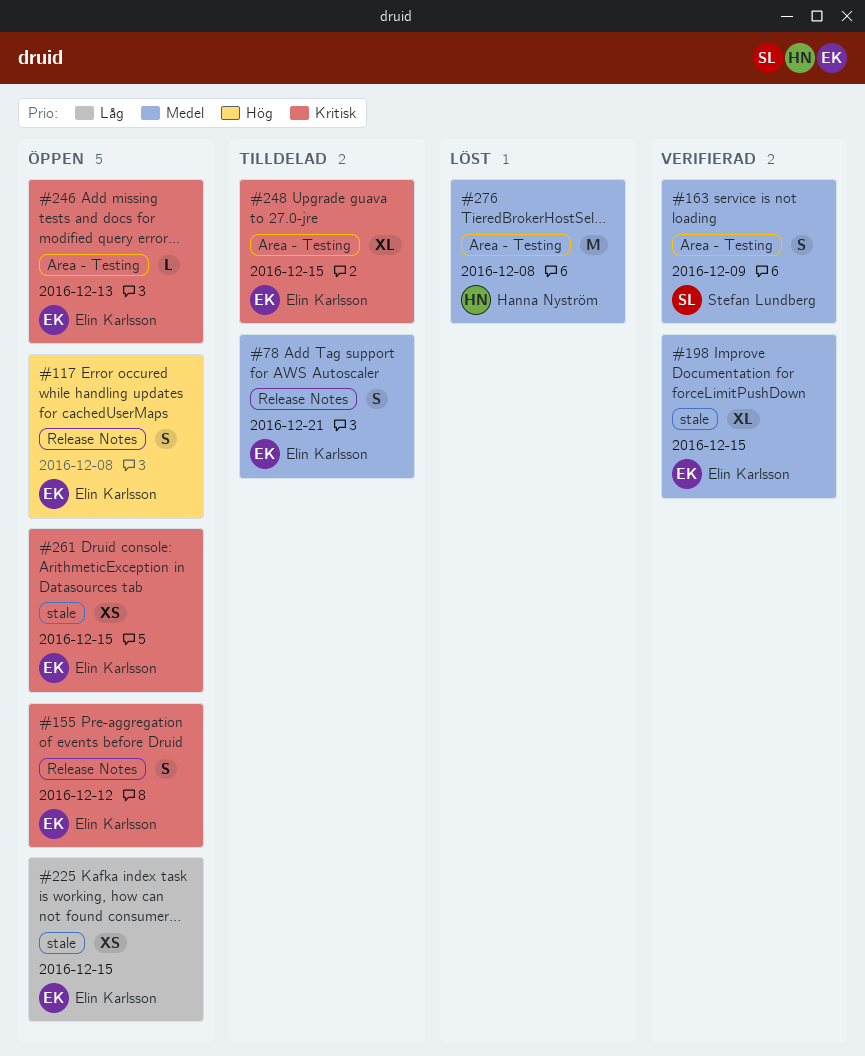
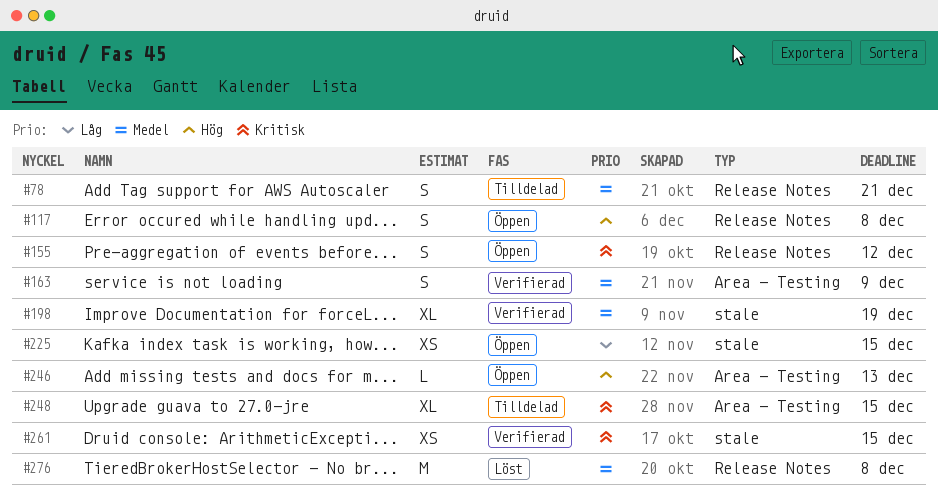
#198, due: Dec 15 -> Dec 19
#246, priority: Kritisk -> Hög
#261, status: Öppen -> Verifierad
#276, label: Area - Testing -> Release Notes

